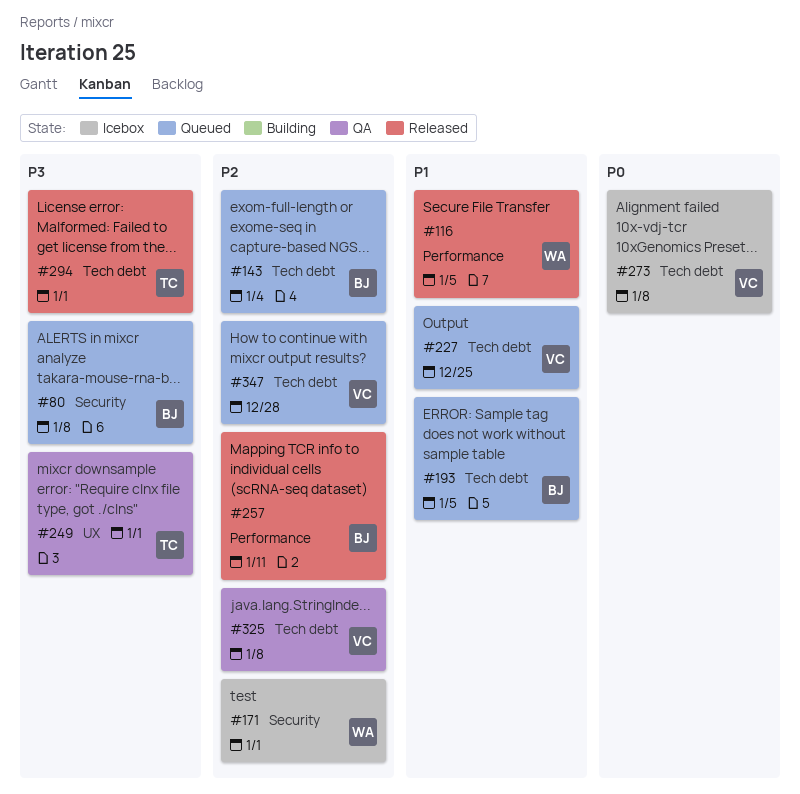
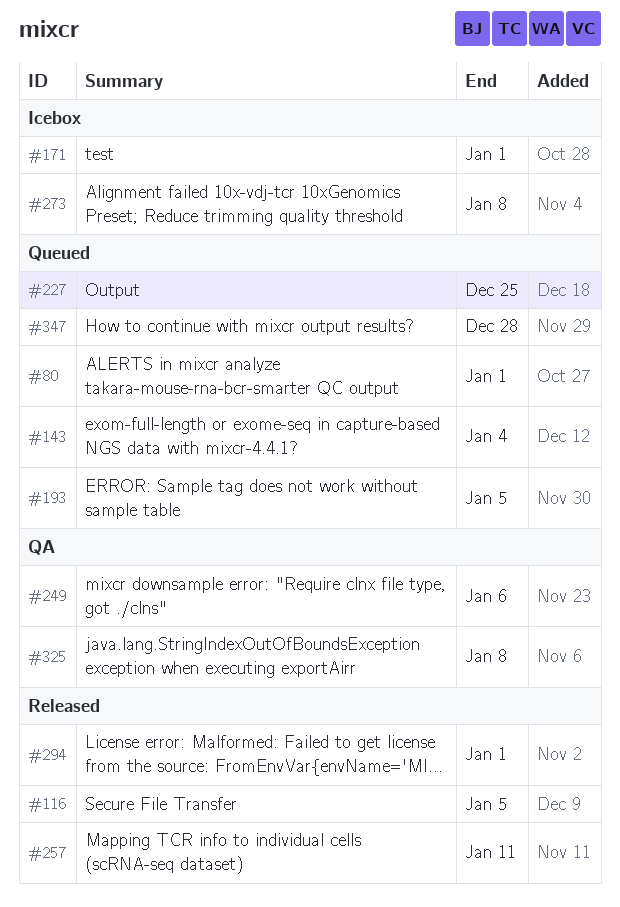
#80, due: Jan 8 -> Jan 1
#249, due: Jan 1 -> Jan 6

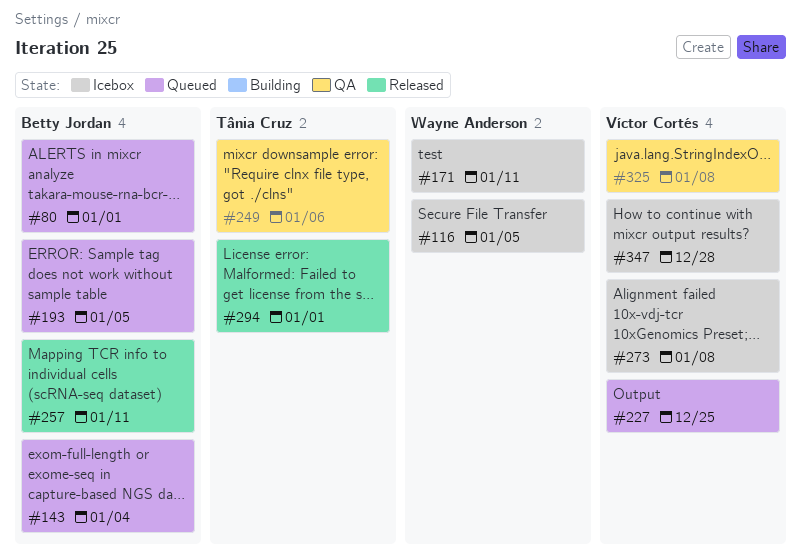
#116, status: Released -> Icebox
#171, due: Jan 1 -> Jan 11
#347, status: Queued -> Icebox

